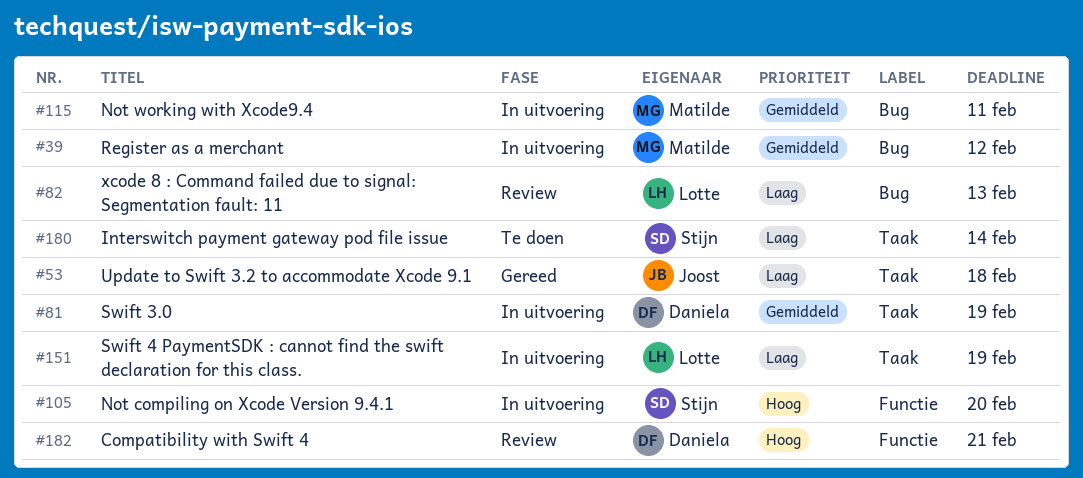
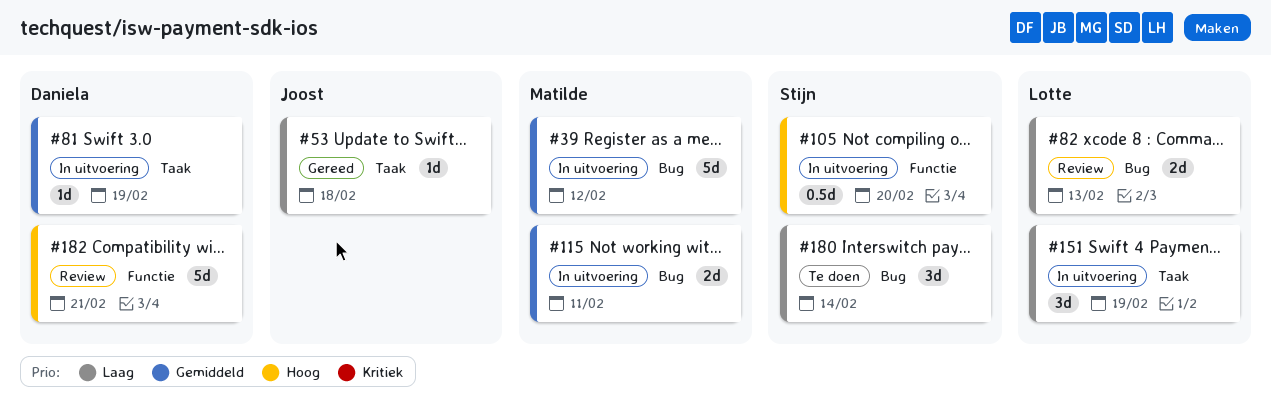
#180, label: Taak -> Bug

